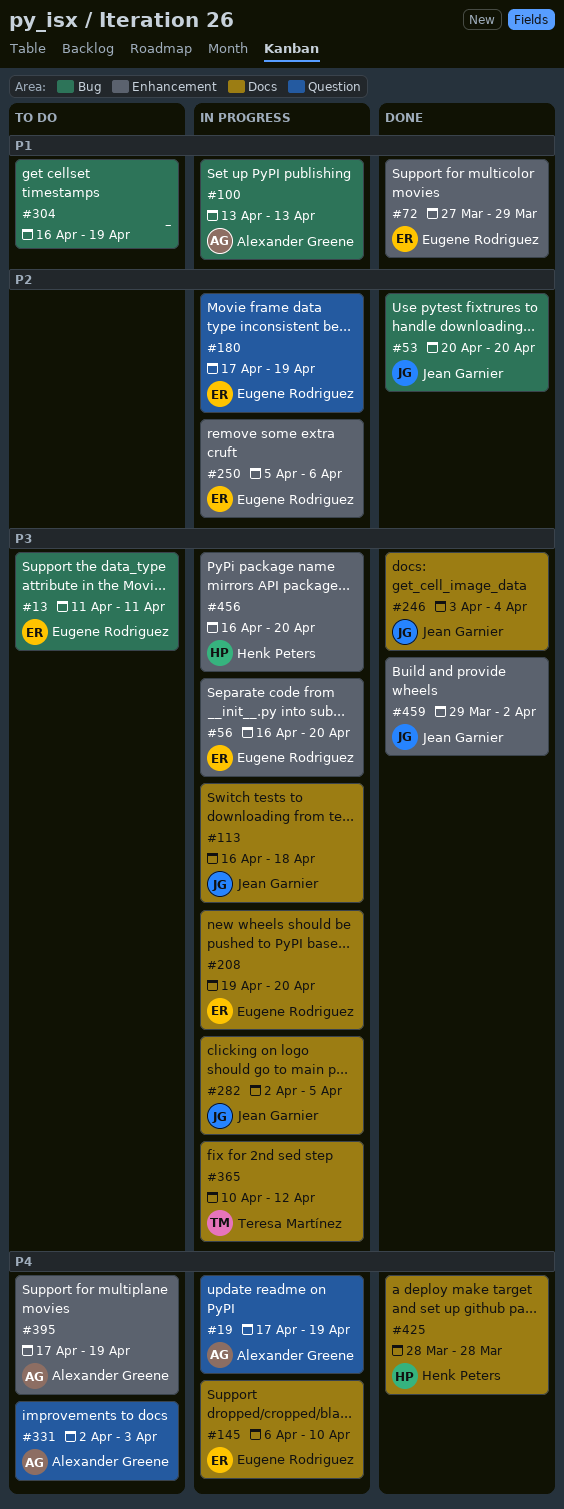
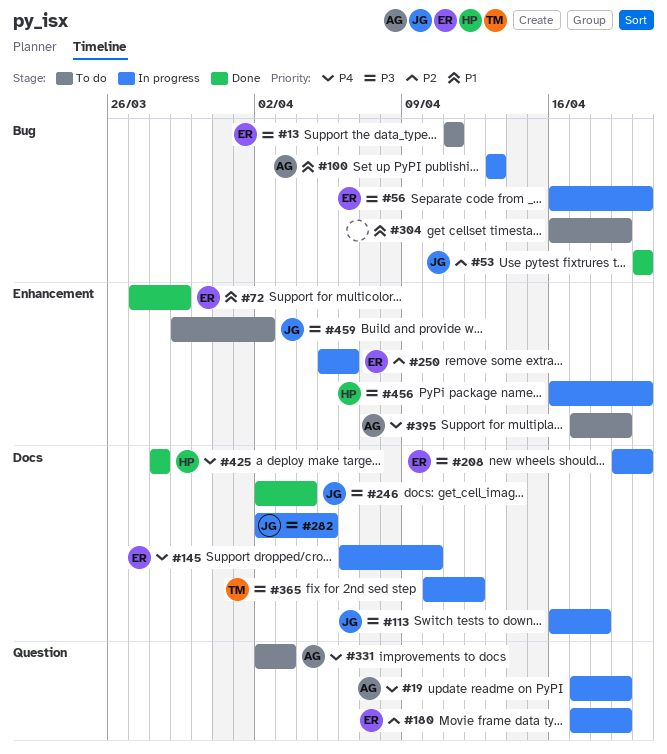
#56, label: Enhancement -> Bug
#246, start: Apr 3 -> Apr 2
#459, status: Done -> To do

